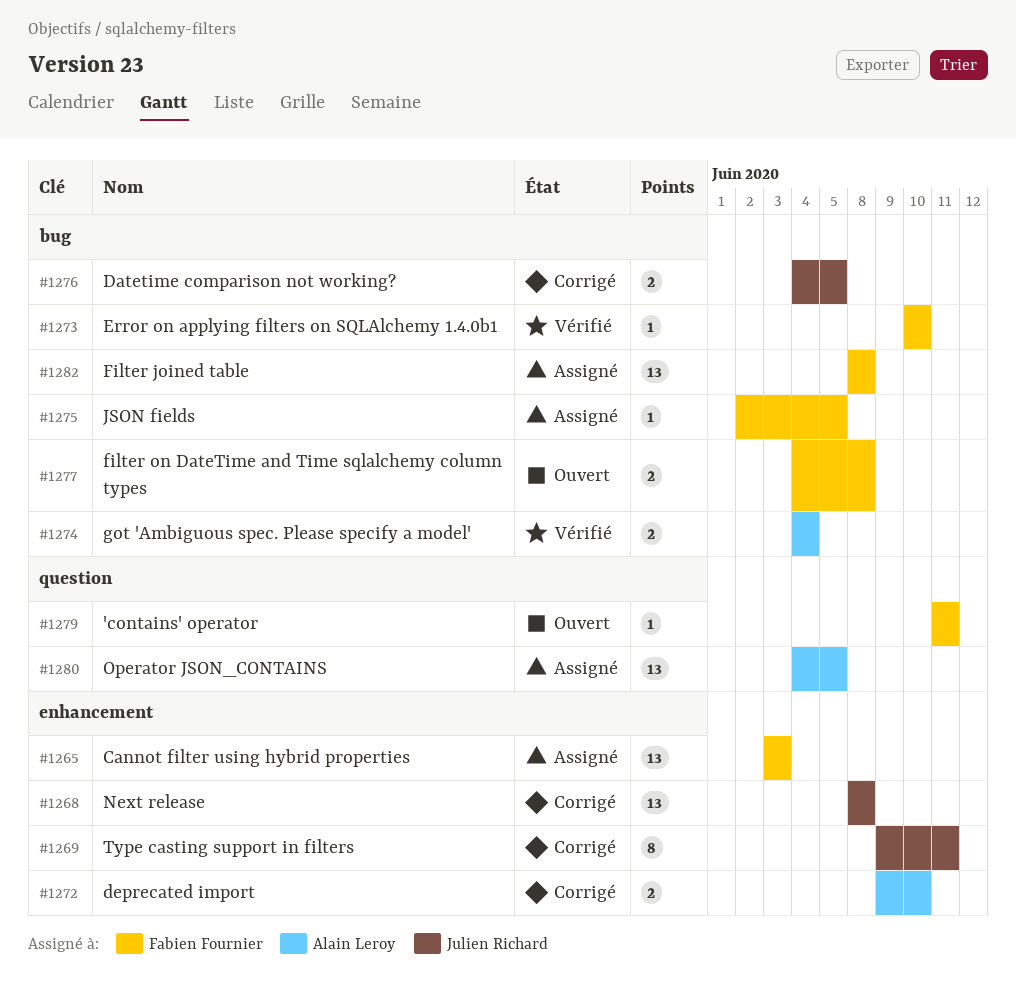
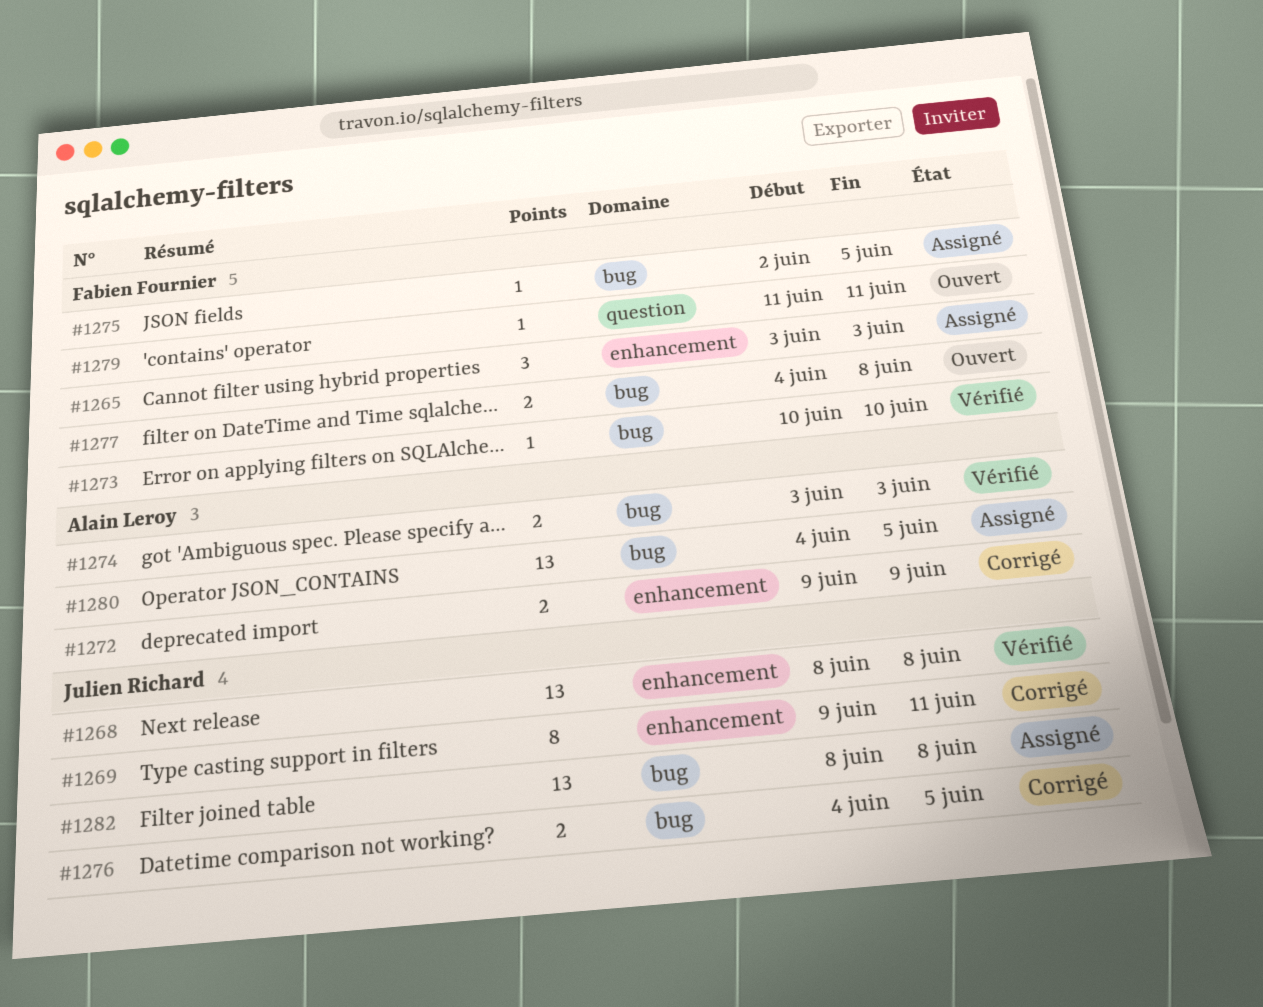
#1265, estimate: 13 -> 3
#1268, status: Corrigé -> Vérifié
#1272, due: Jun 10 -> Jun 9
#1274, start: Jun 4 -> Jun 3
#1274, due: Jun 4 -> Jun 3
#1280, label: question -> bug
#1282, owner: Fabien Fournier -> Julien Richard

